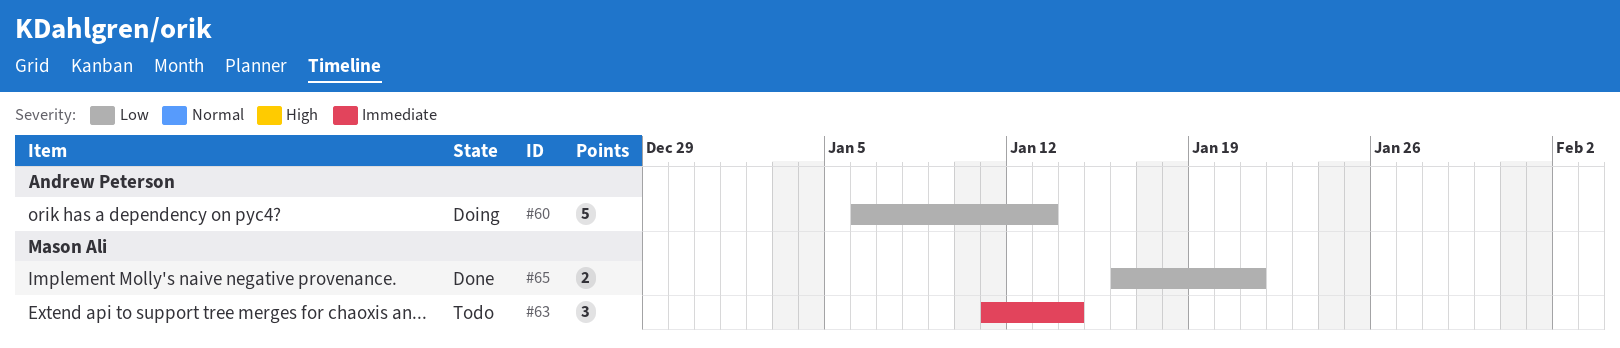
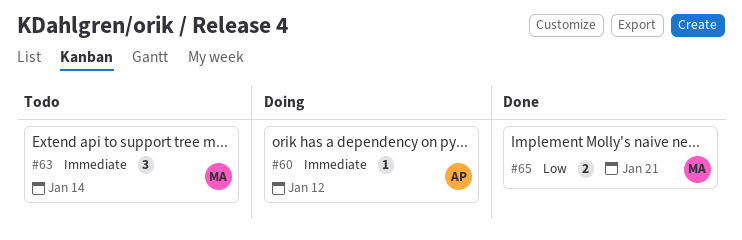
#60, priority: Low -> Immediate
#60, estimate: 5 -> 1
#60, due: Jan 13 -> Jan 12

